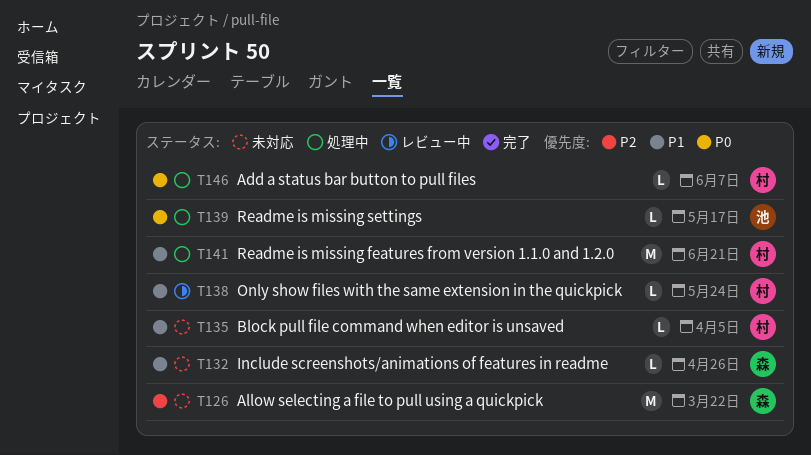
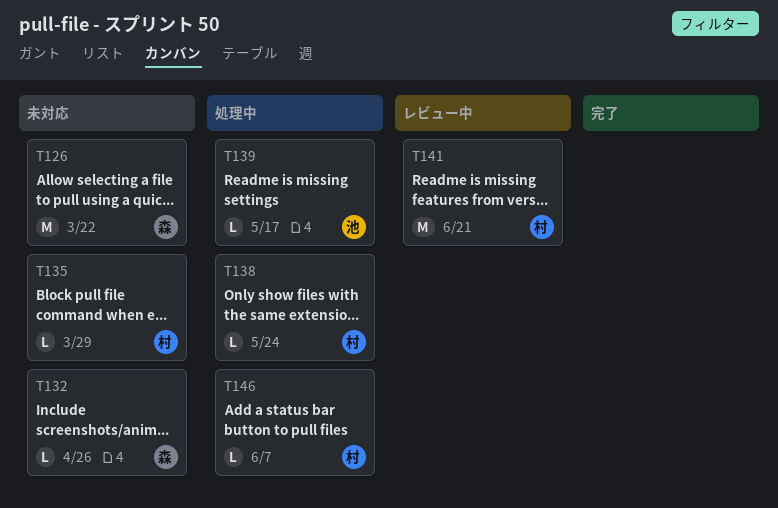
T135, due: Apr 5 -> Mar 29
T138, status: レビュー中 -> 処理中
T141, status: 処理中 -> レビュー中

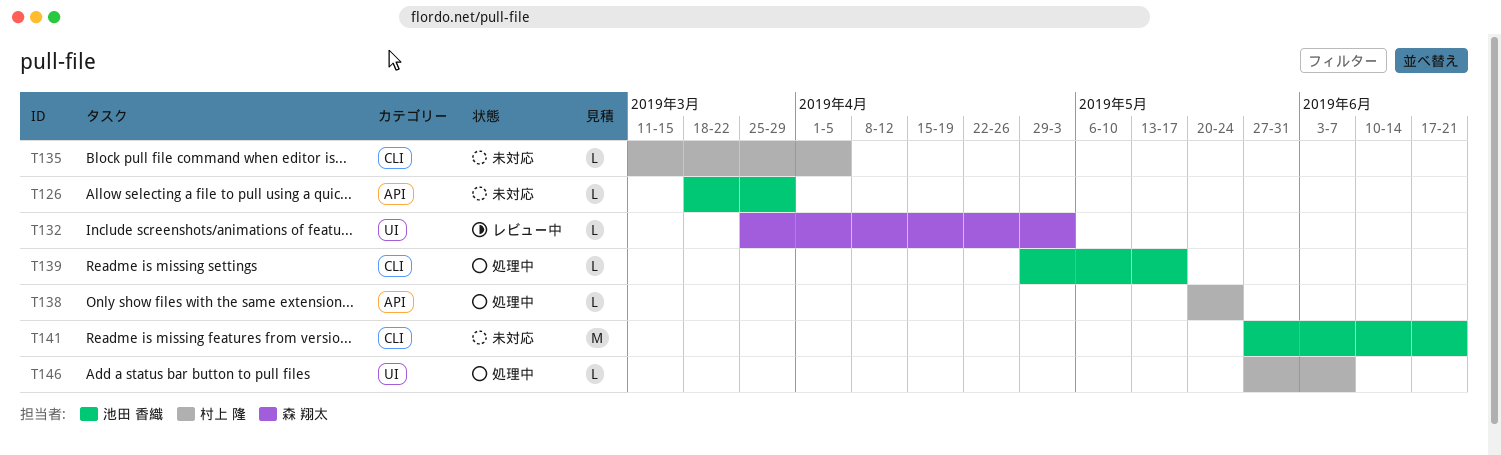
T126, owner: 森 翔太 -> 池田 香織
T126, estimate: M -> L
T126, due: Mar 22 -> Mar 29
T132, status: 未対応 -> レビュー中
T132, due: Apr 26 -> May 3
T135, due: Mar 29 -> Apr 5
T141, status: レビュー中 -> 未対応
T141, owner: 村上 隆 -> 池田 香織

